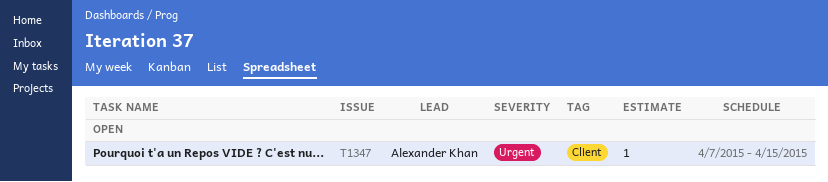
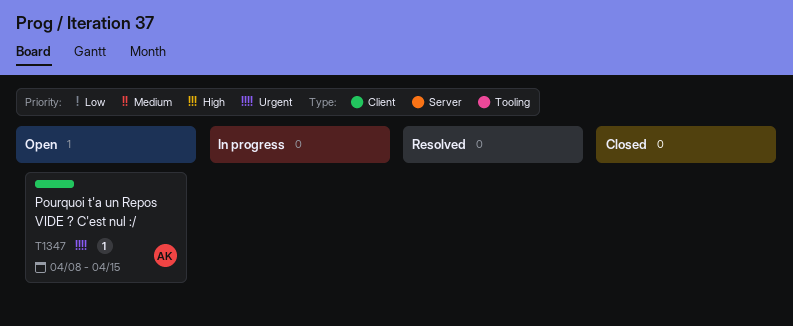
T1347, start: Apr 7 -> Apr 8

